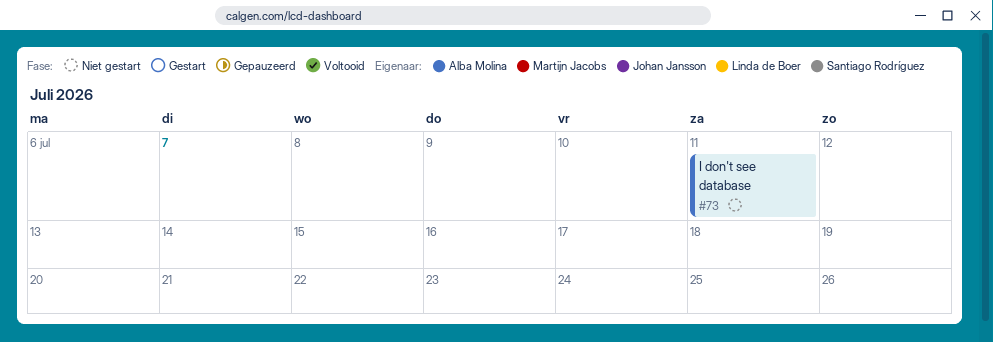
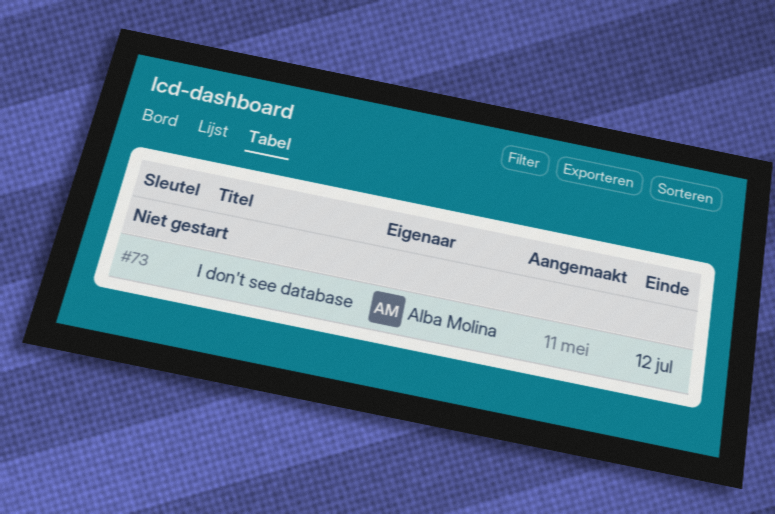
#73, due: Jul 11 -> Jul 12

